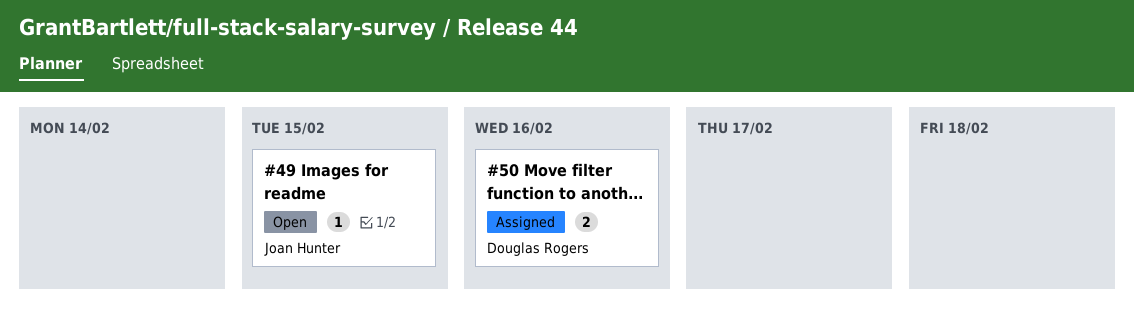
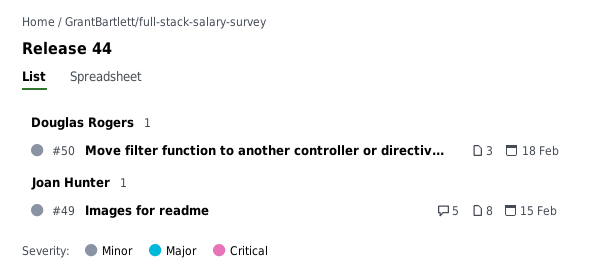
#50, due: Feb 16 -> Feb 18

